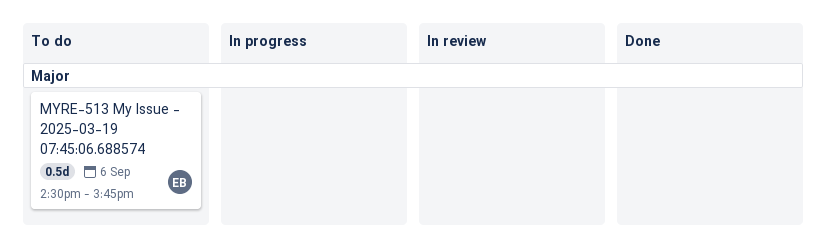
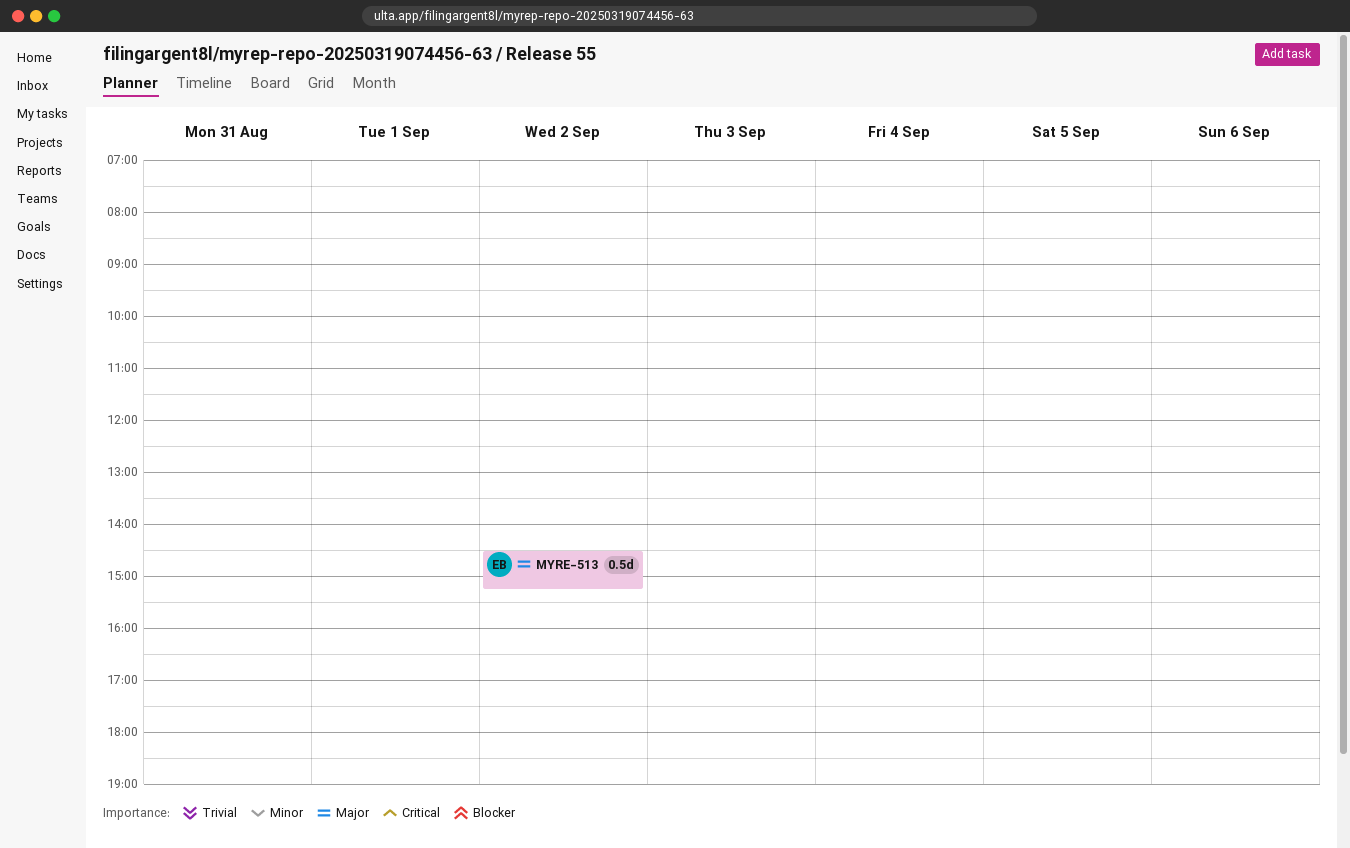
MYRE-513, day: Sep 6 -> Sep 2
MYRE-513, ends: 15:45 -> 15:15

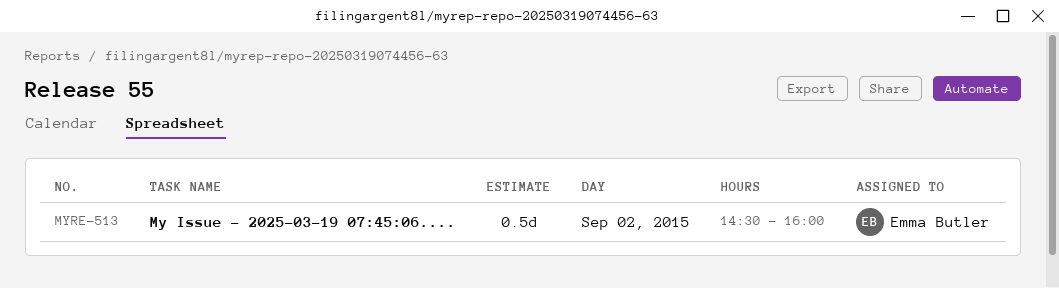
MYRE-513, ends: 15:15 -> 16:00

